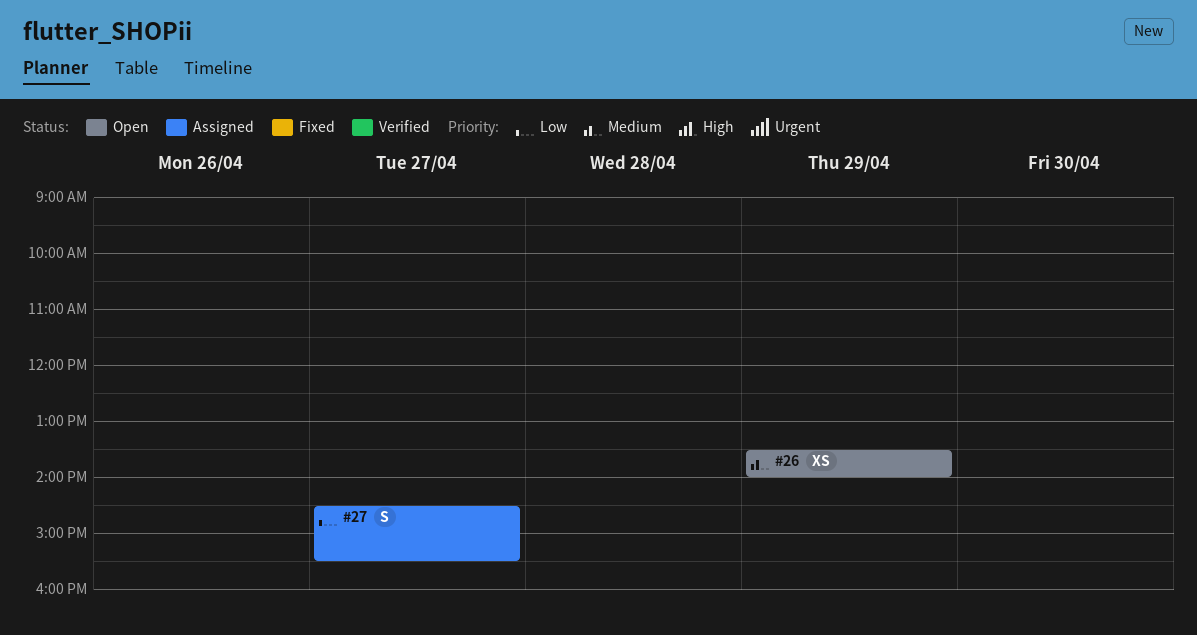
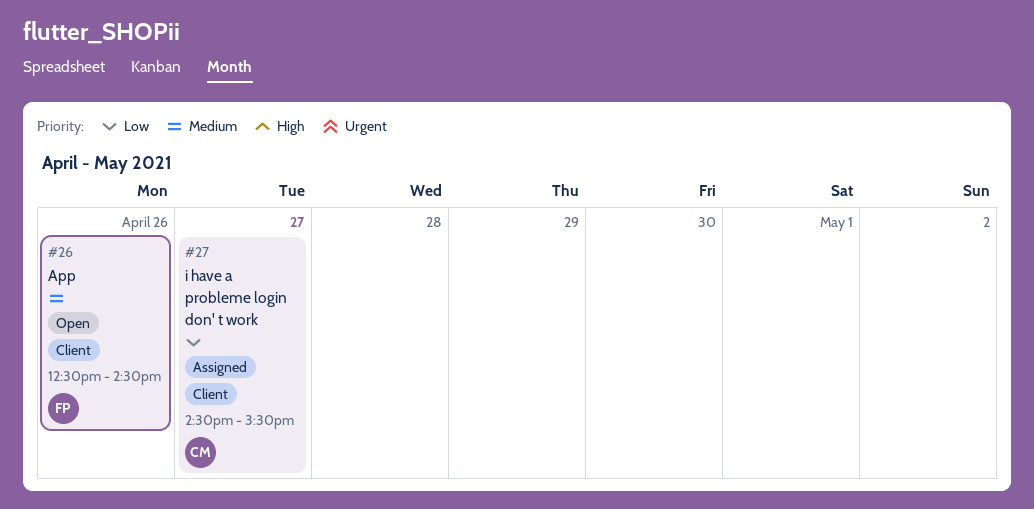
#26, day: Apr 29 -> Apr 26
#26, begins: 13:30 -> 12:30
#26, ends: 14:00 -> 14:30

